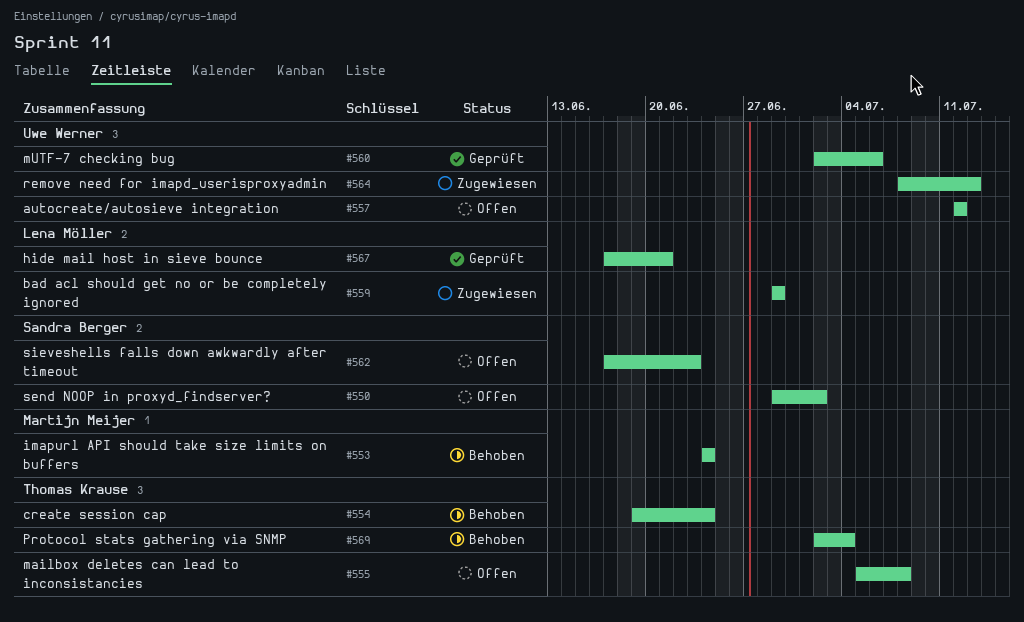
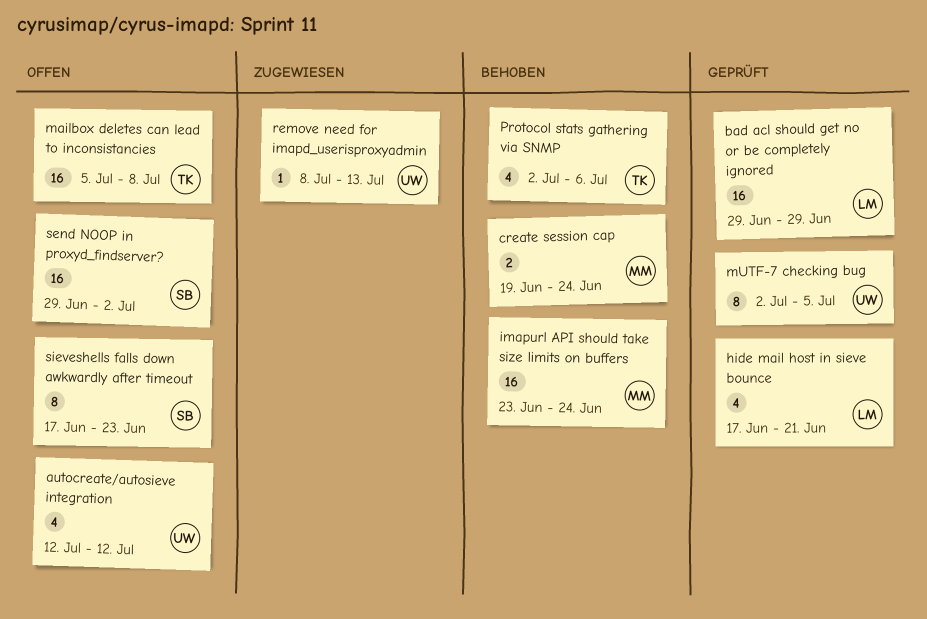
bad acl should get no or be completely ignored, status: Zugewiesen -> Geprüft
create session cap, owner: Thomas Krause -> Martijn Meijer
imapurl API should take size limits on buffers, start: Jun 24 -> Jun 23
mUTF-7 checking bug, due: Jul 6 -> Jul 5
Protocol stats gathering via SNMP, due: Jul 4 -> Jul 6

